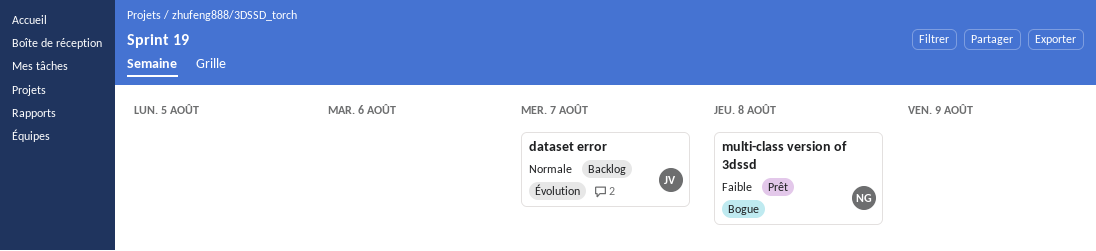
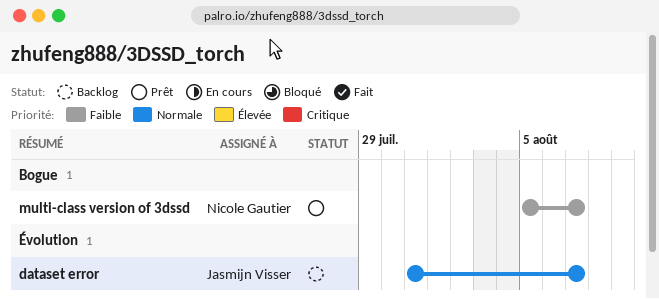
multi-class version of 3dssd, due: Aug 8 -> Aug 7

